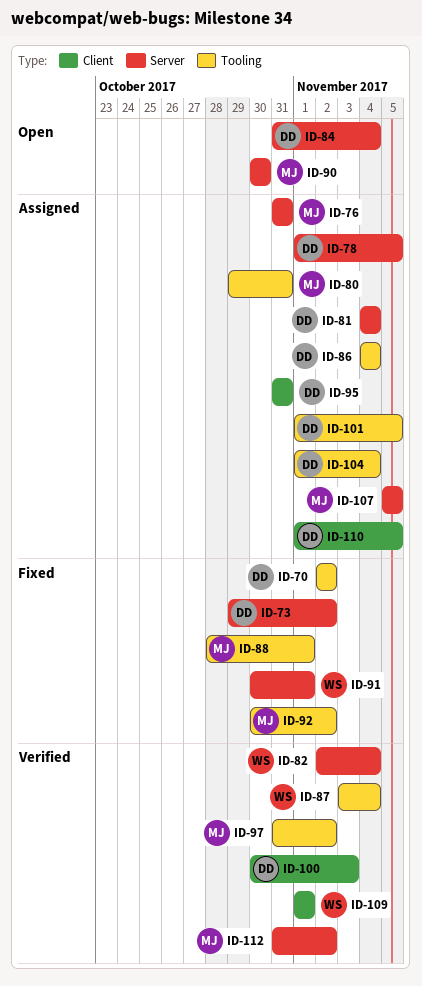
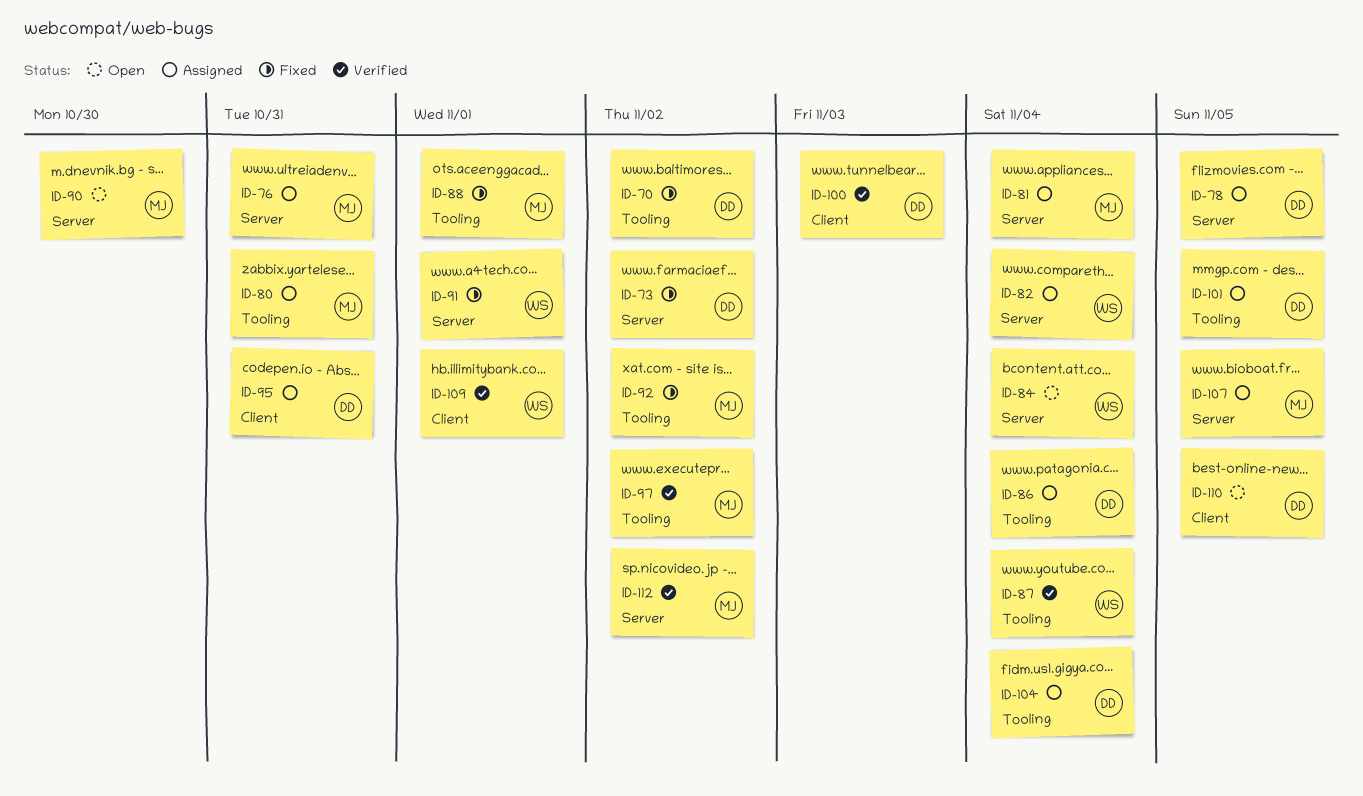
ID-81, owner: DD -> MJ
ID-82, status: Verified -> Assigned
ID-84, owner: DD -> WS
ID-110, status: Assigned -> Open

